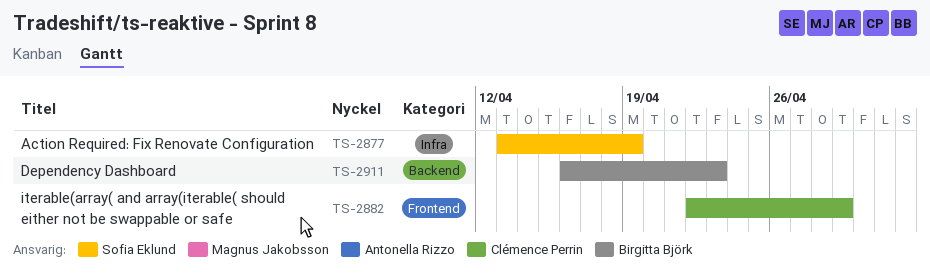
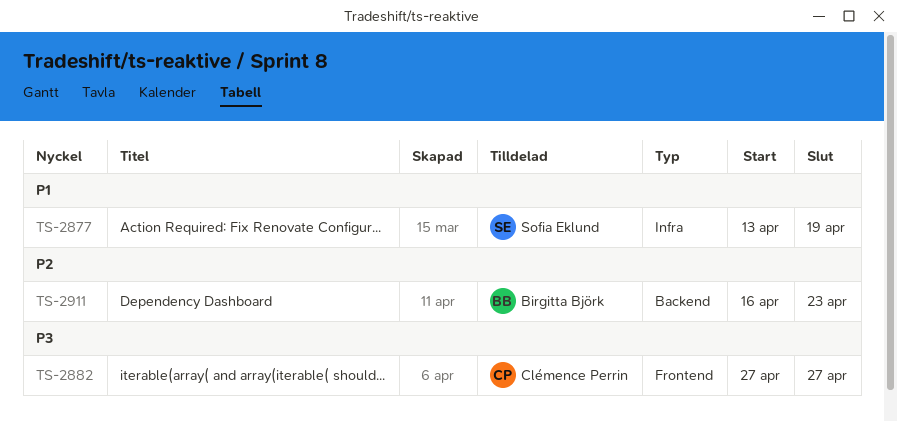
TS-2882, start: Apr 22 -> Apr 27
TS-2882, due: Apr 29 -> Apr 27

